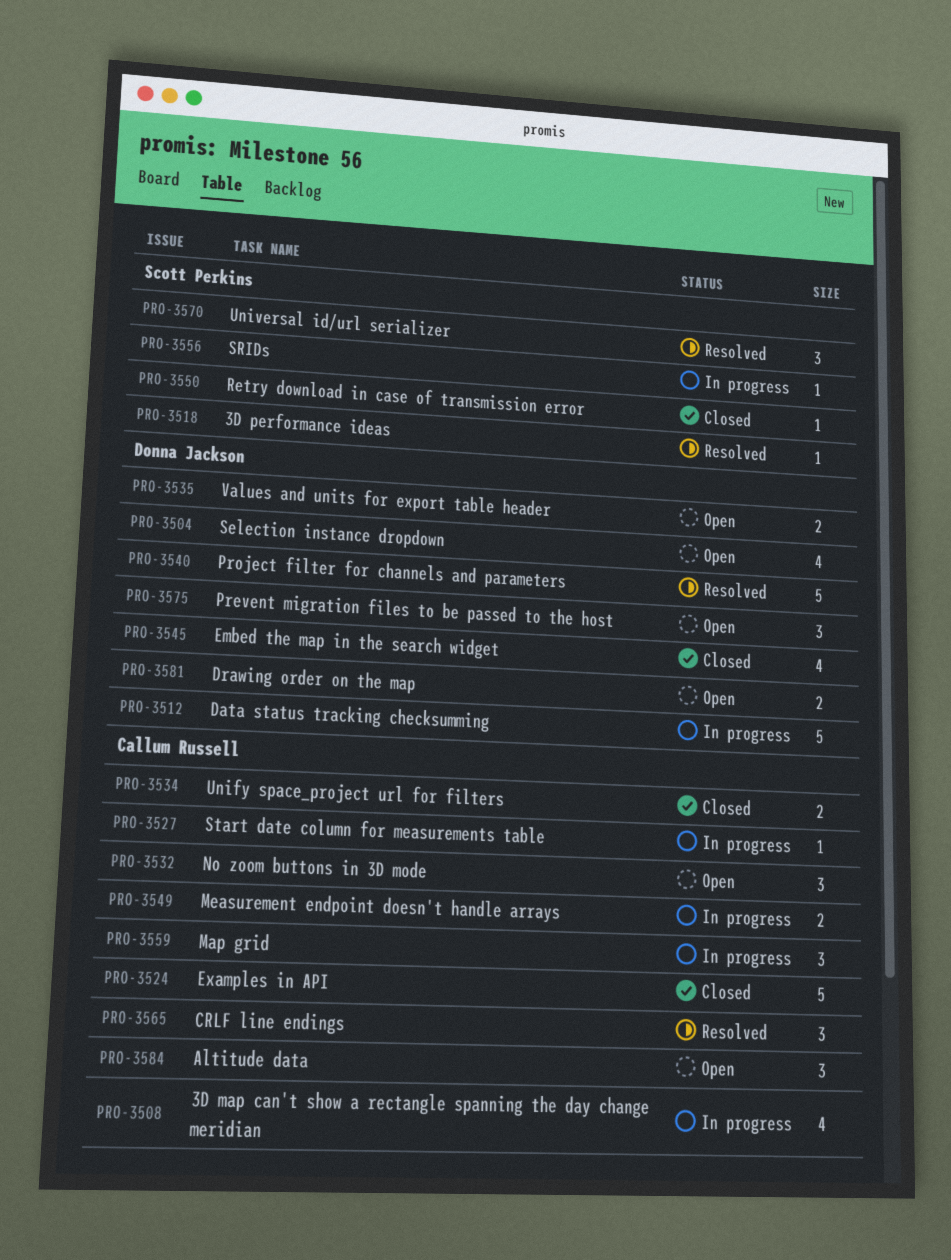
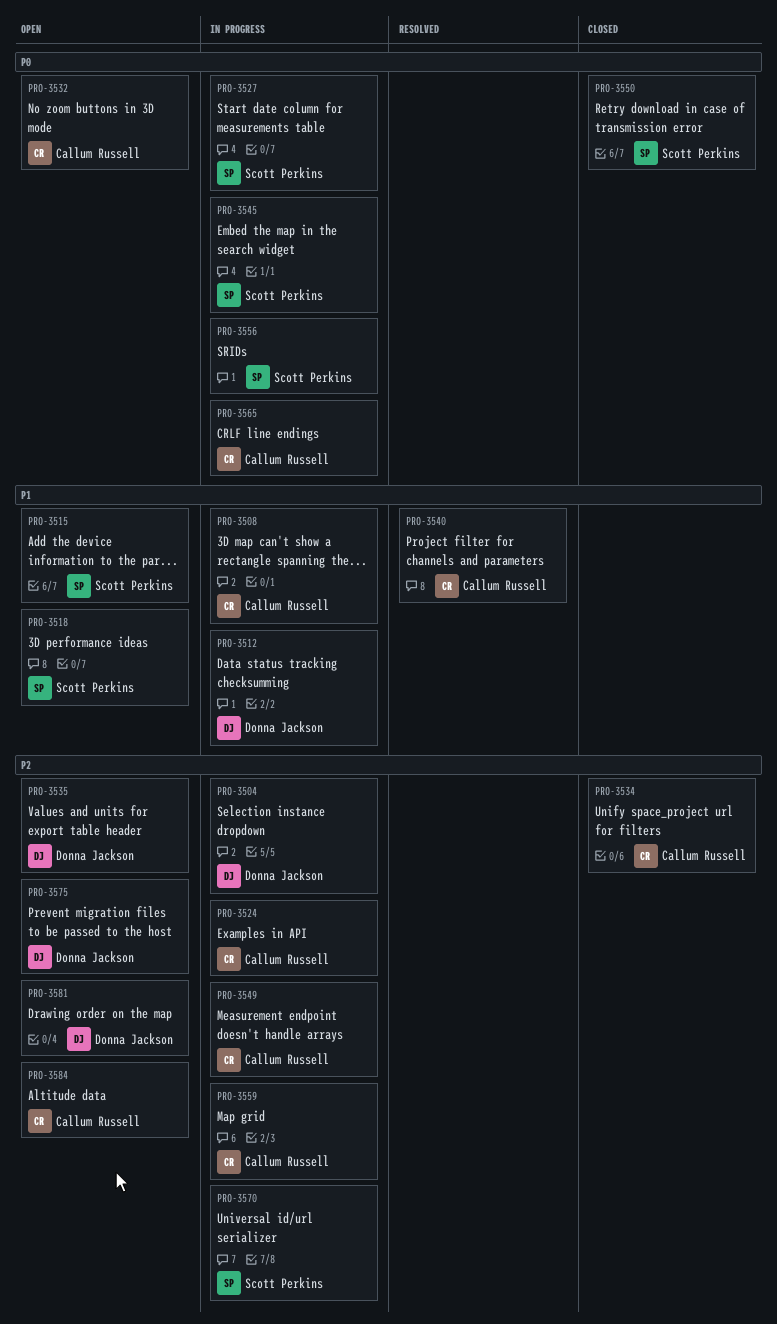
PRO-3504, status: Open -> In progress
PRO-3515: none -> present
PRO-3518, status: Resolved -> Open
PRO-3524, status: Closed -> In progress
PRO-3527, owner: Callum Russell -> Scott Perkins
PRO-3540, owner: Donna Jackson -> Callum Russell
PRO-3545, status: Closed -> In progress
PRO-3545, owner: Donna Jackson -> Scott Perkins
PRO-3565, status: Resolved -> In progress
PRO-3570, status: Resolved -> In progress

